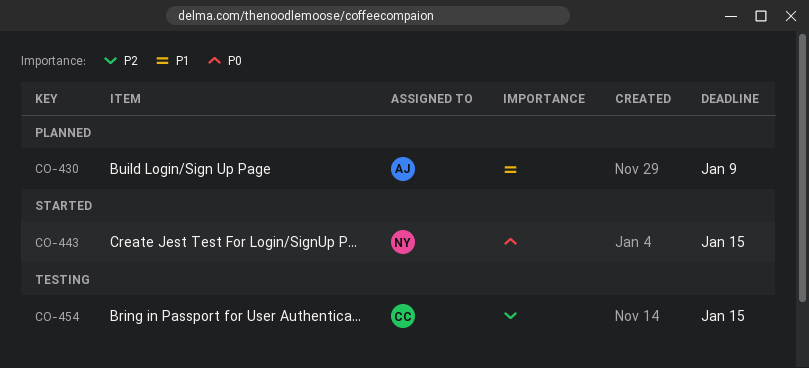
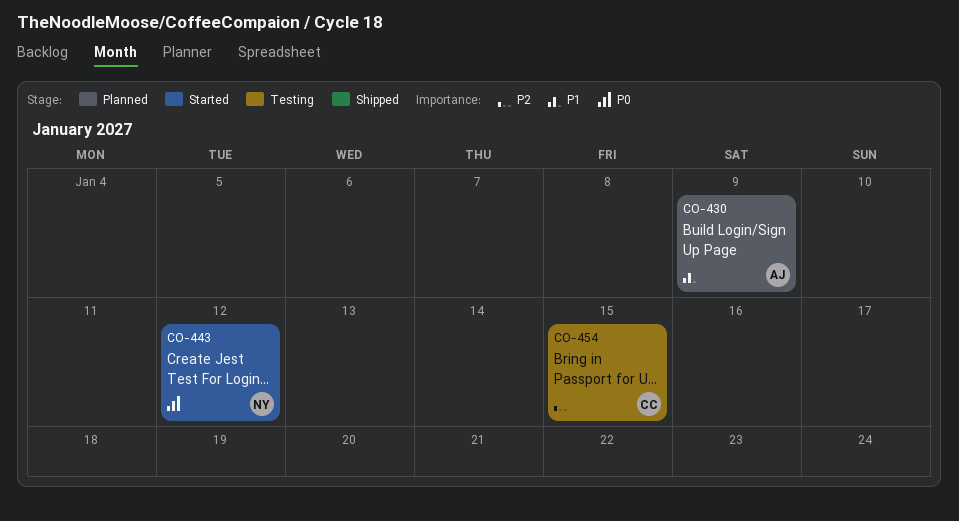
CO-443, due: Jan 15 -> Jan 12

